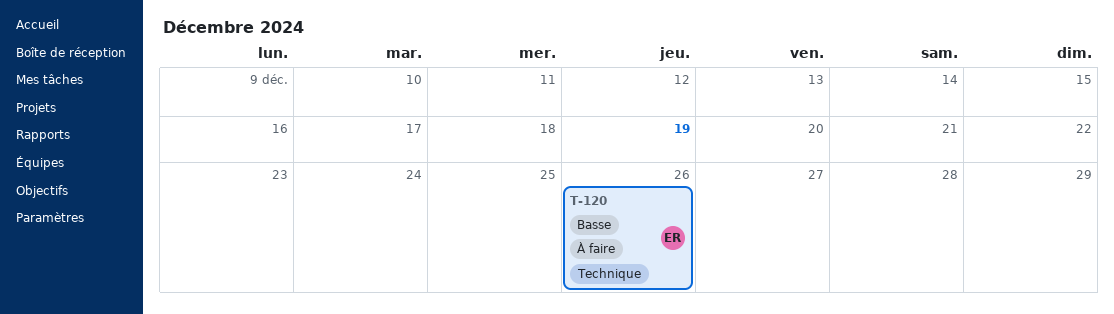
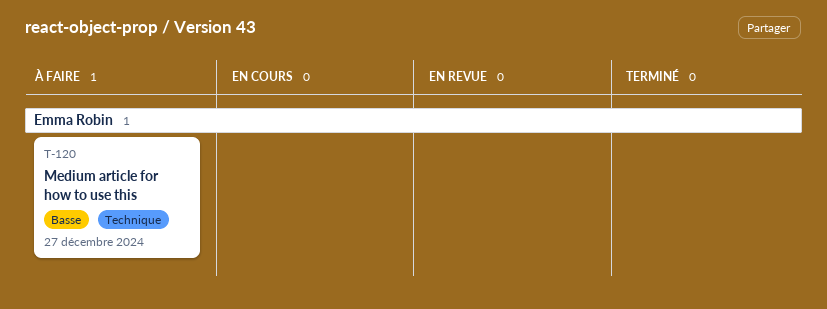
T-120, due: Dec 26 -> Dec 27

